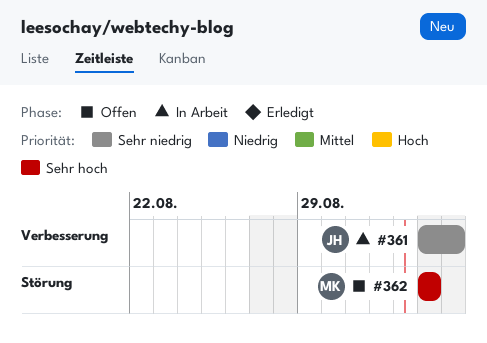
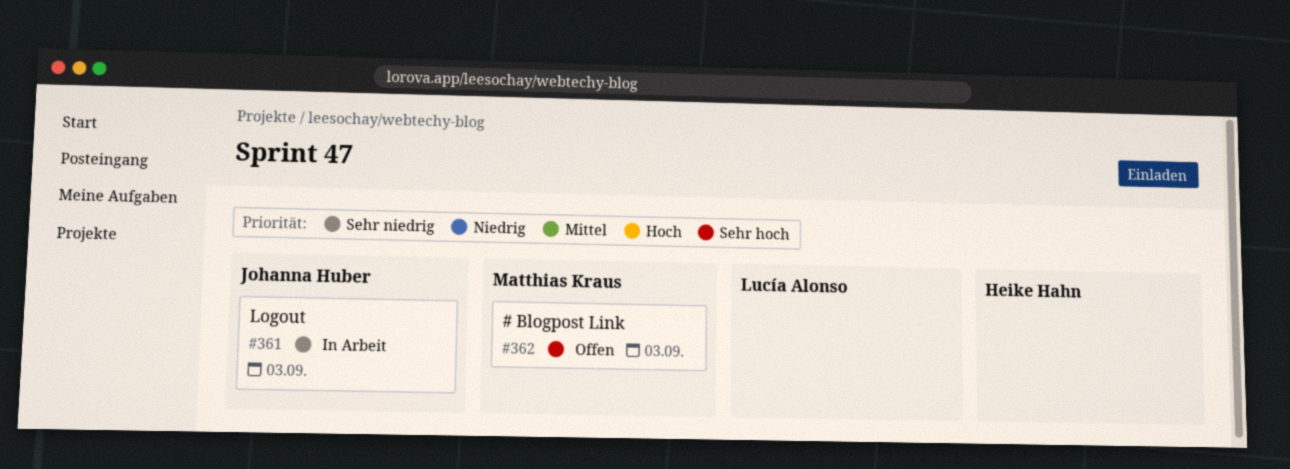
#361, due: Sep 4 -> Sep 3

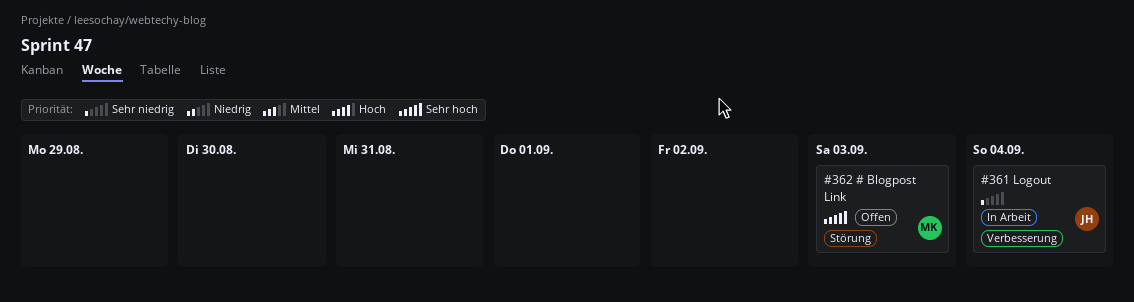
#361, due: Sep 3 -> Sep 4

